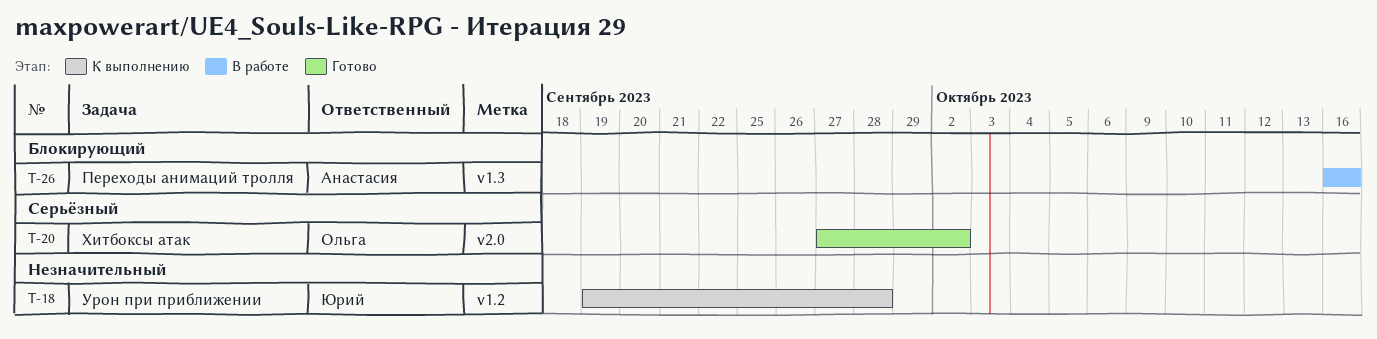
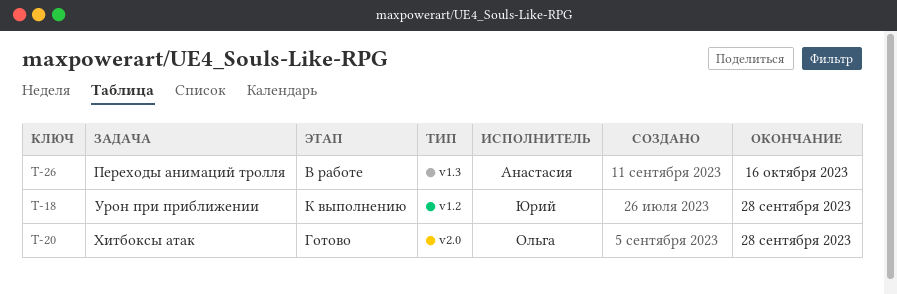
T-20, due: Oct 2 -> Sep 28

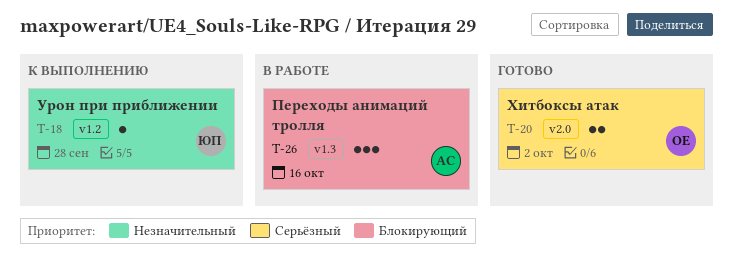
T-20, due: Sep 28 -> Oct 2

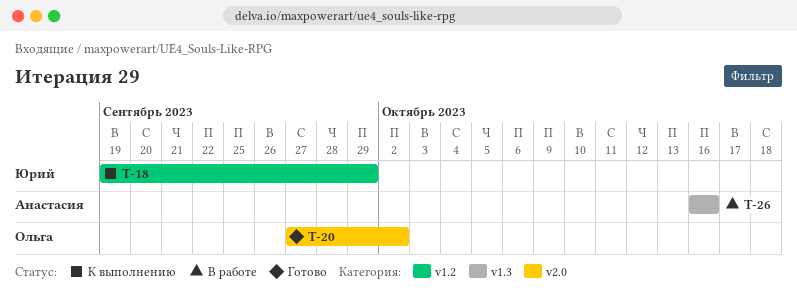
T-18, due: Sep 28 -> Sep 29

